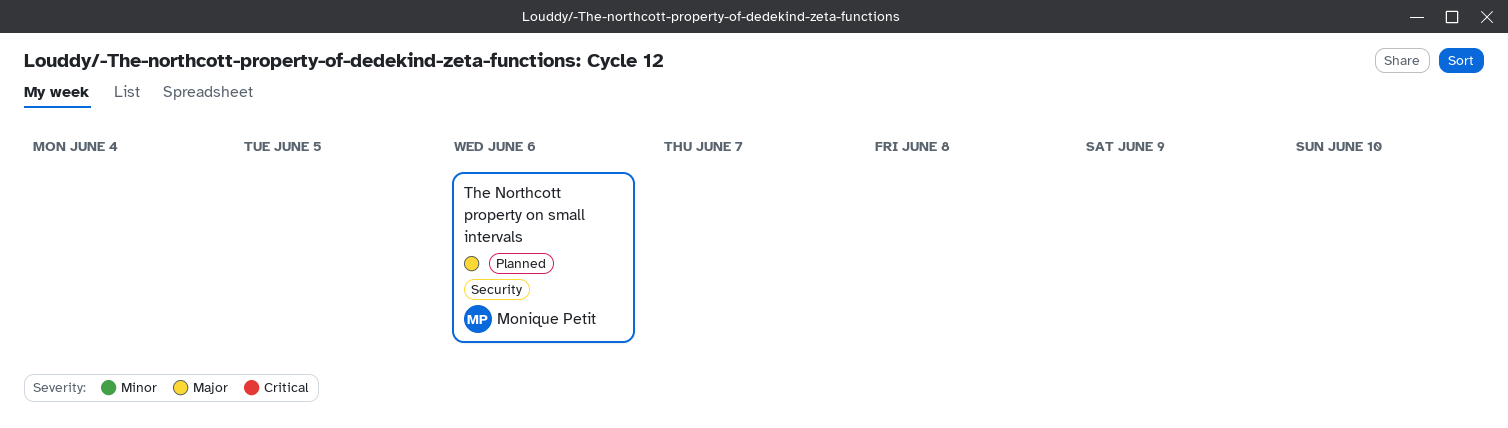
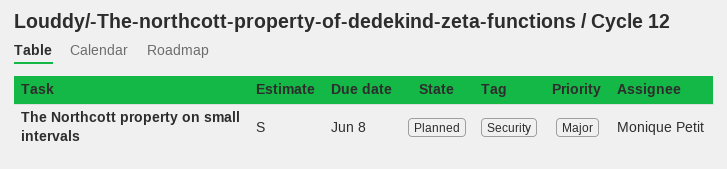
The Northcott property on small intervals, due: Jun 6 -> Jun 8

